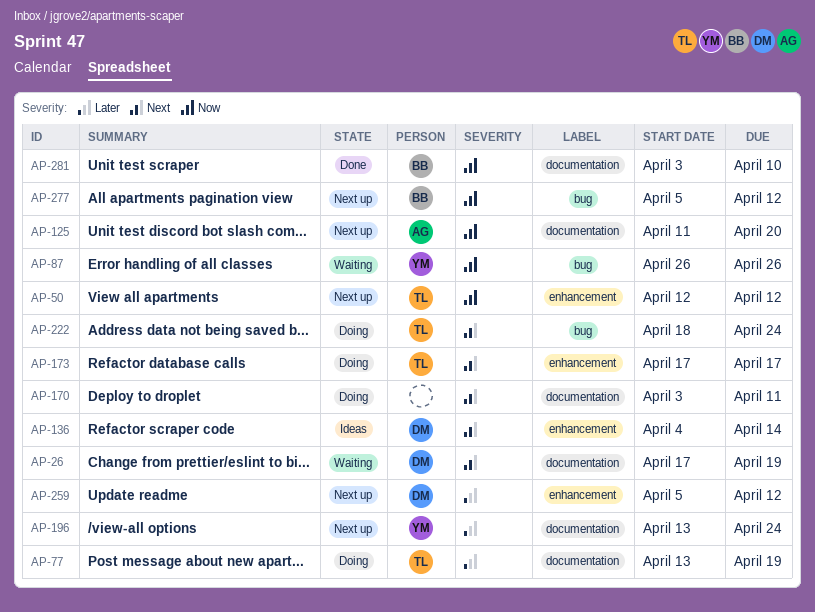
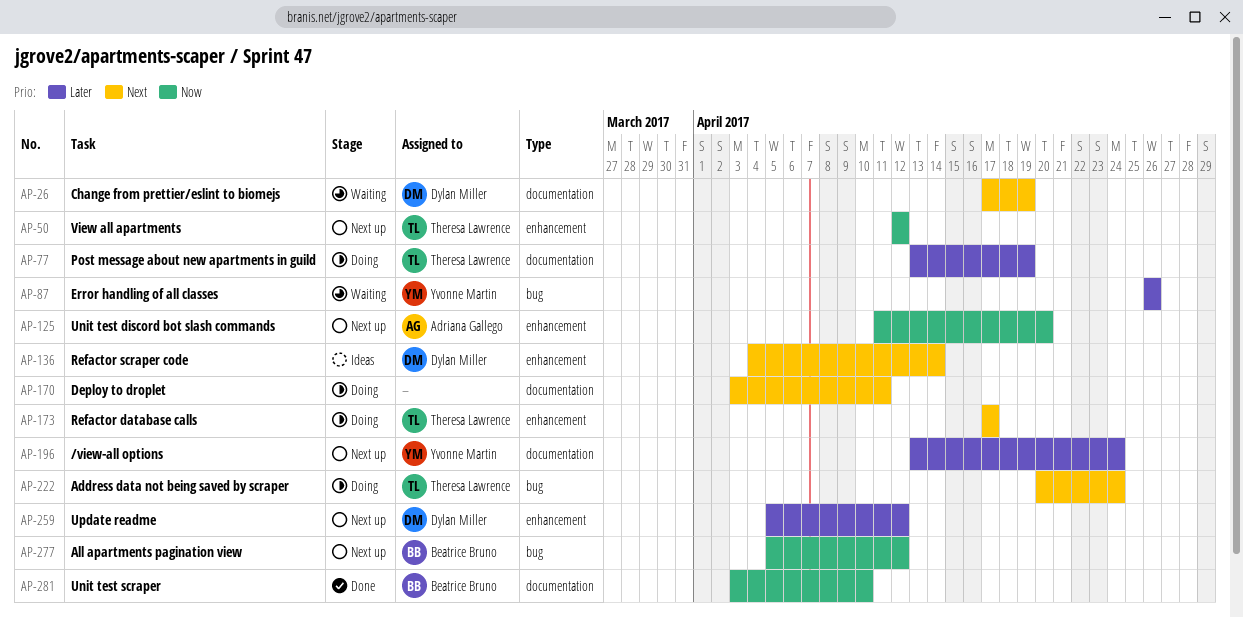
AP-87, priority: Now -> Later
AP-125, label: documentation -> enhancement
AP-222, start: Apr 18 -> Apr 20

